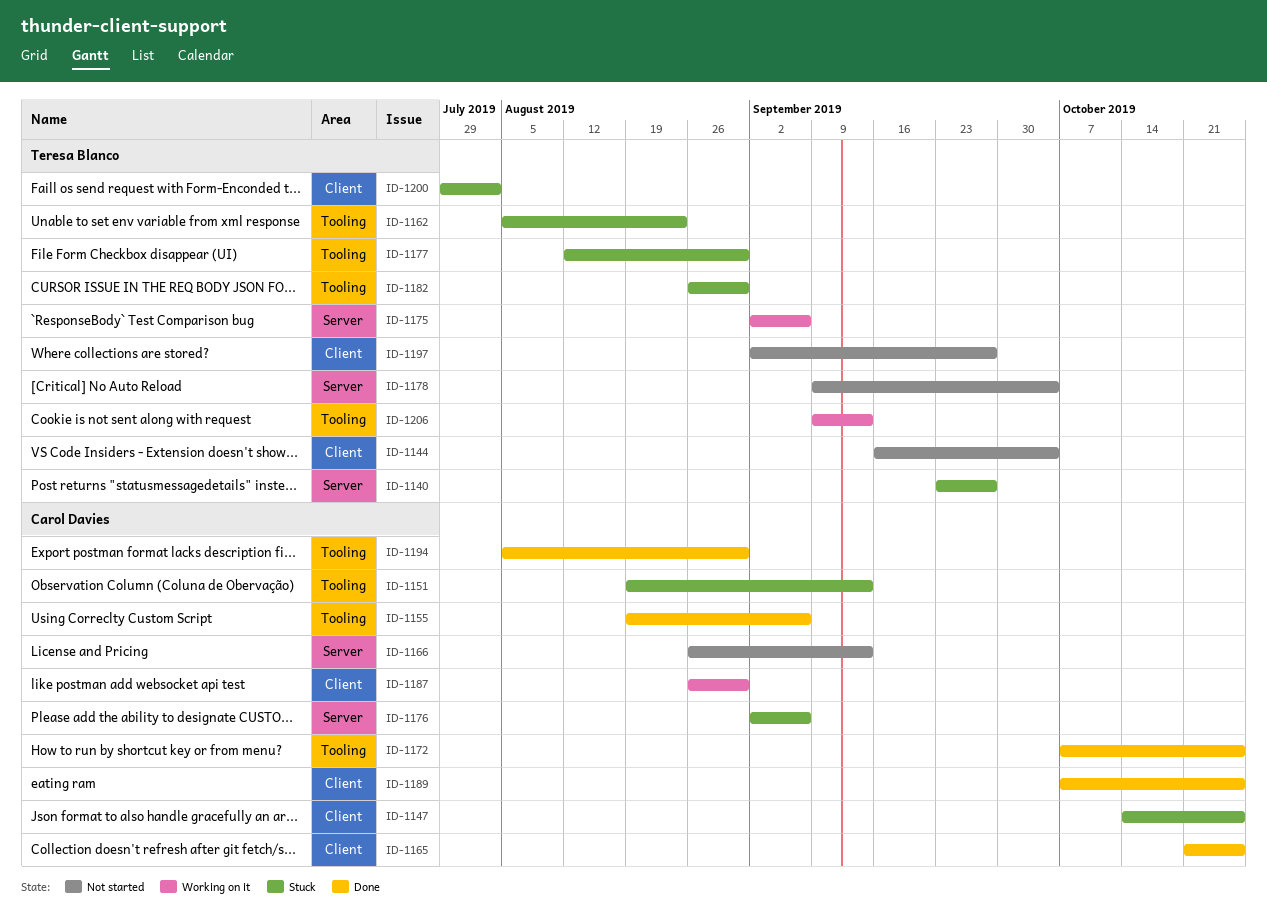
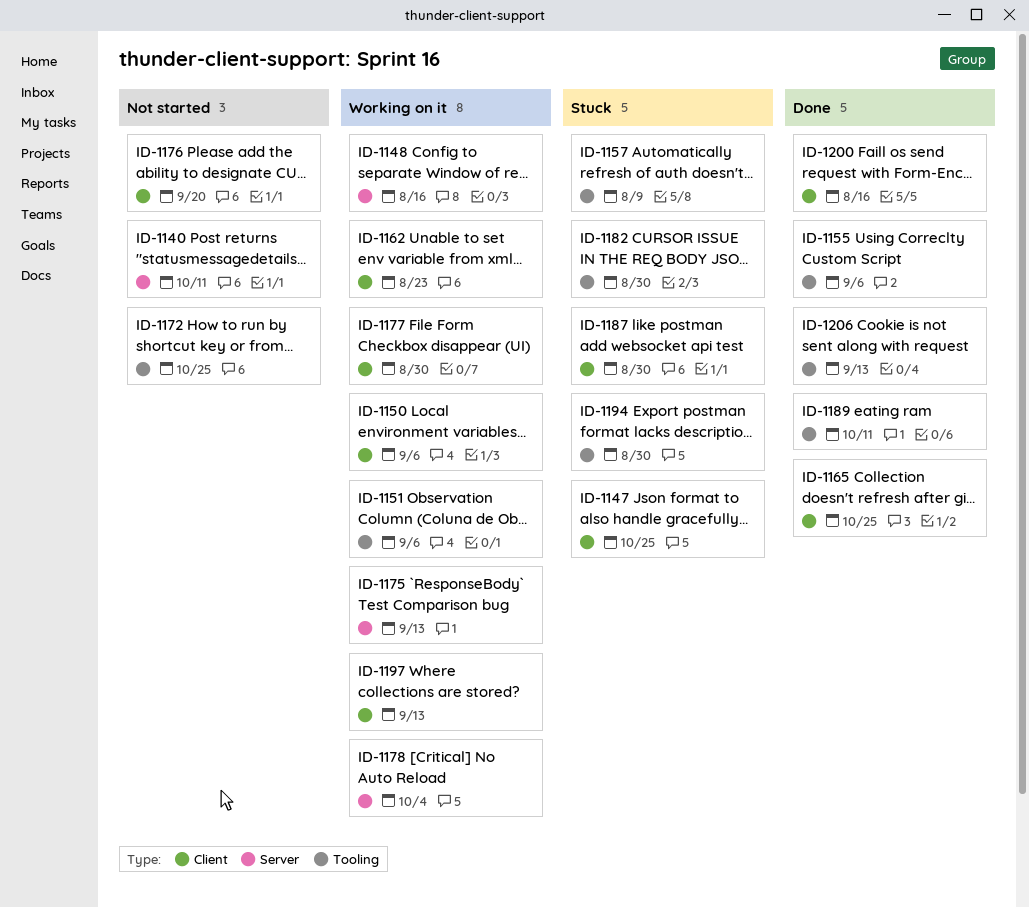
ID-1140, status: Stuck -> Not started
ID-1140, due: Sep 27 -> Oct 11
ID-1144: present -> none
ID-1148: none -> present
ID-1150: none -> present
ID-1151, status: Stuck -> Working on it
ID-1151, due: Sep 13 -> Sep 6
ID-1157: none -> present
ID-1162, status: Stuck -> Working on it
ID-1162, label: Tooling -> Client
ID-1166: present -> none
ID-1172, status: Done -> Not started
ID-1175, due: Sep 6 -> Sep 13
ID-1176, status: Stuck -> Not started
ID-1176, label: Server -> Client
ID-1176, due: Sep 6 -> Sep 20
ID-1177, status: Stuck -> Working on it
ID-1177, label: Tooling -> Client
ID-1178, status: Not started -> Working on it
ID-1187, status: Working on it -> Stuck
ID-1189, label: Client -> Tooling
ID-1189, due: Oct 25 -> Oct 11
ID-1194, status: Done -> Stuck
ID-1197, status: Not started -> Working on it
ID-1197, due: Sep 27 -> Sep 13
ID-1200, status: Stuck -> Done
ID-1200, due: Aug 2 -> Aug 16
ID-1206, status: Working on it -> Done

